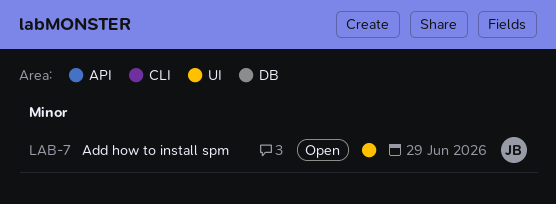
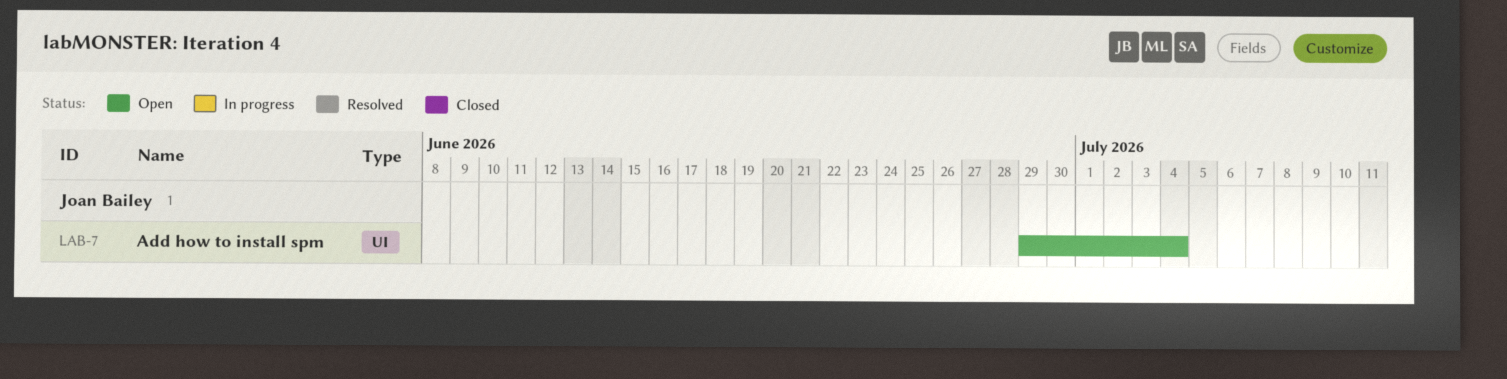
LAB-7, due: Jun 29 -> Jul 4

